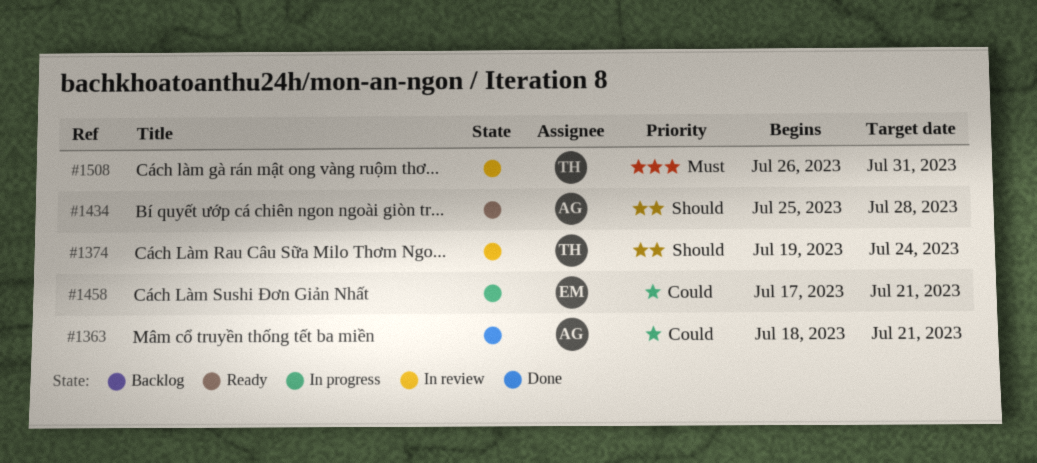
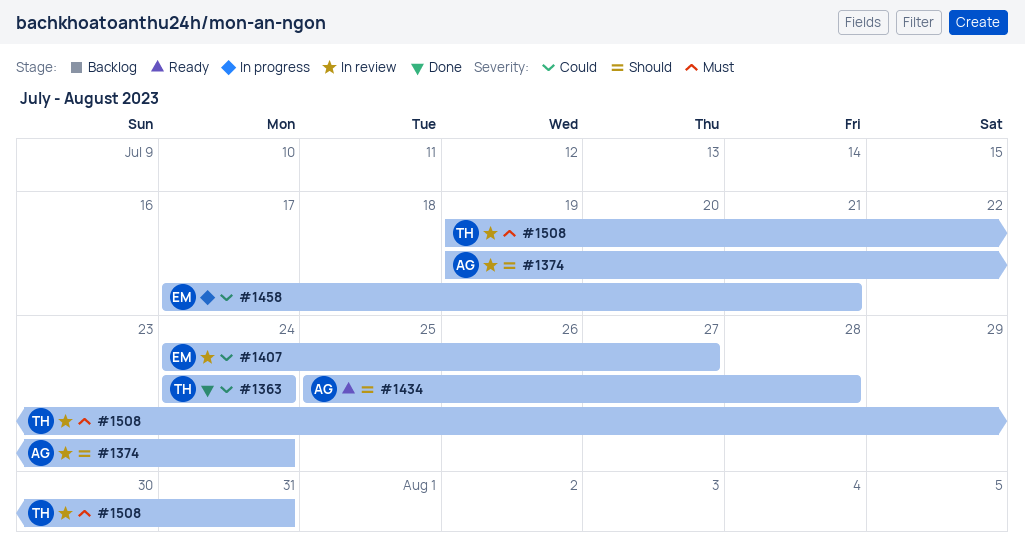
#1363, owner: AG -> TH
#1363, start: Jul 18 -> Jul 24
#1363, due: Jul 21 -> Jul 24
#1374, owner: TH -> AG
#1407: none -> present
#1508, start: Jul 26 -> Jul 19

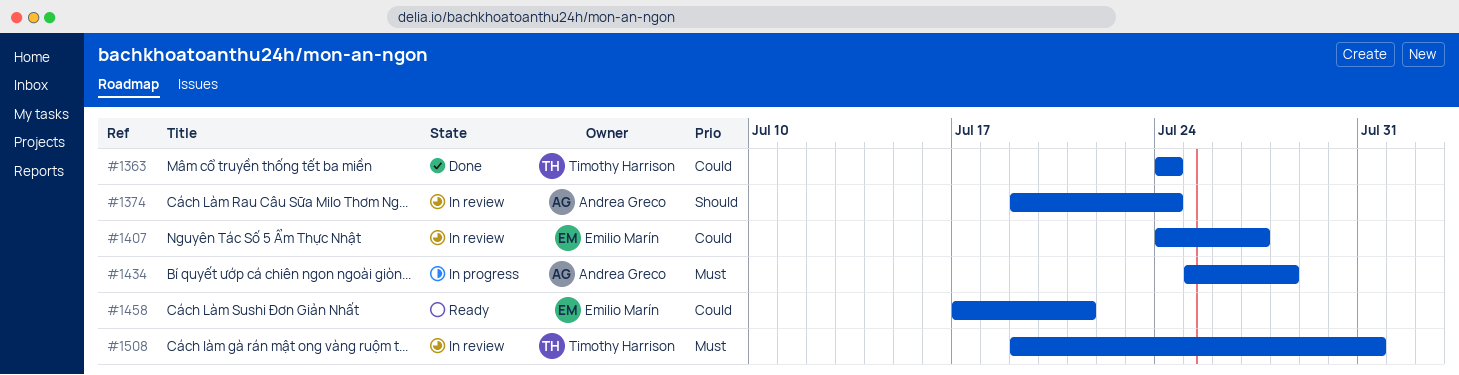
#1434, status: Ready -> In progress
#1434, priority: Should -> Must
#1458, status: In progress -> Ready

